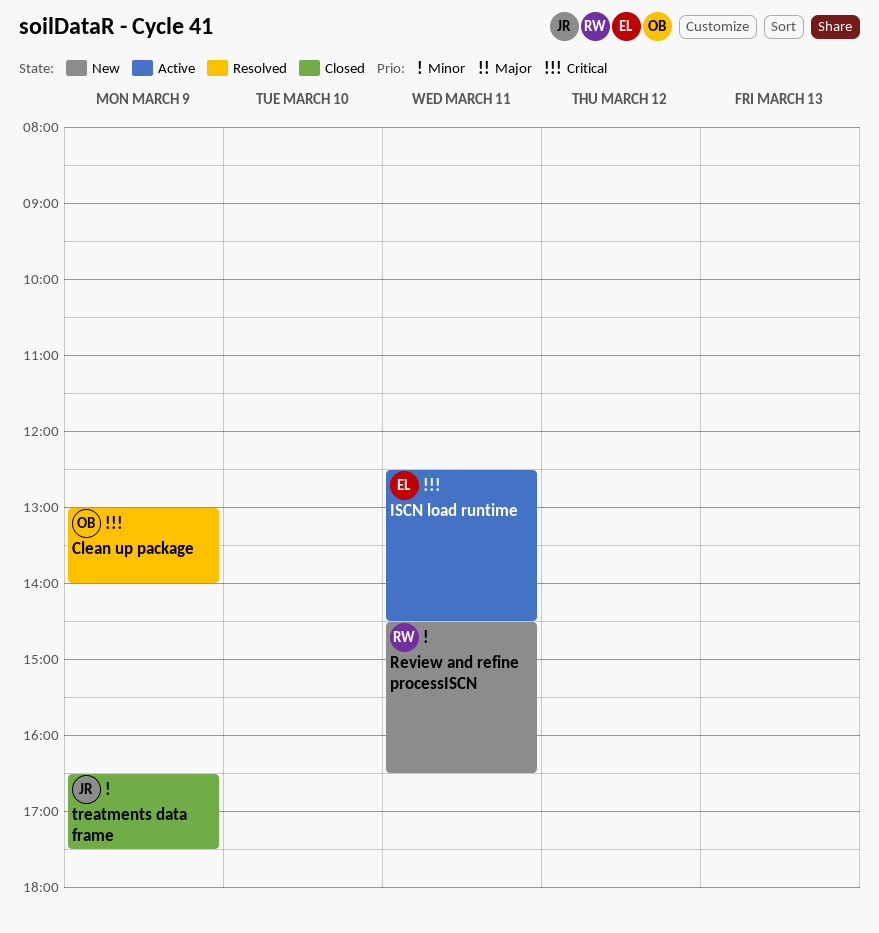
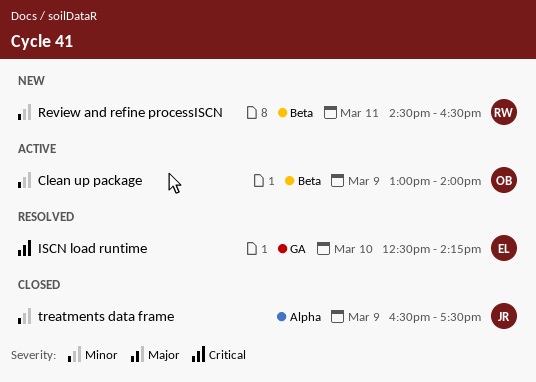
Clean up package, status: Resolved -> Active
Clean up package, priority: Critical -> Minor
ISCN load runtime, status: Active -> Resolved
ISCN load runtime, day: Mar 11 -> Mar 10
ISCN load runtime, ends: 14:30 -> 14:15

